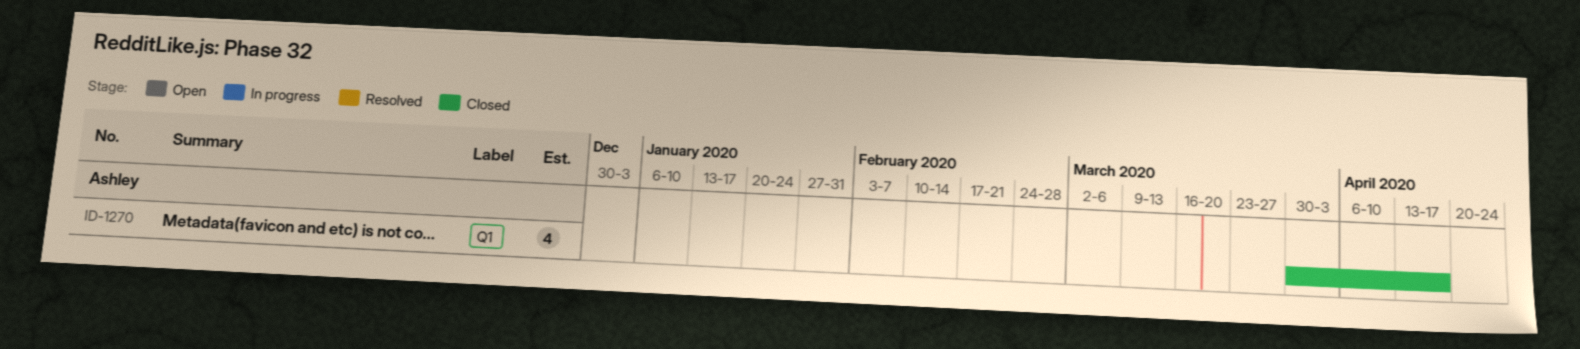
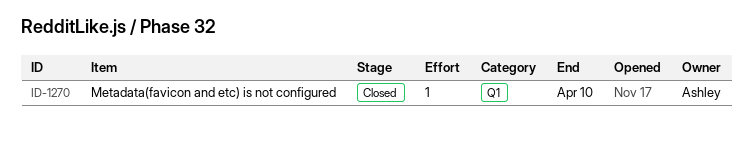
ID-1270, estimate: 4 -> 1
ID-1270, due: Apr 17 -> Apr 10

